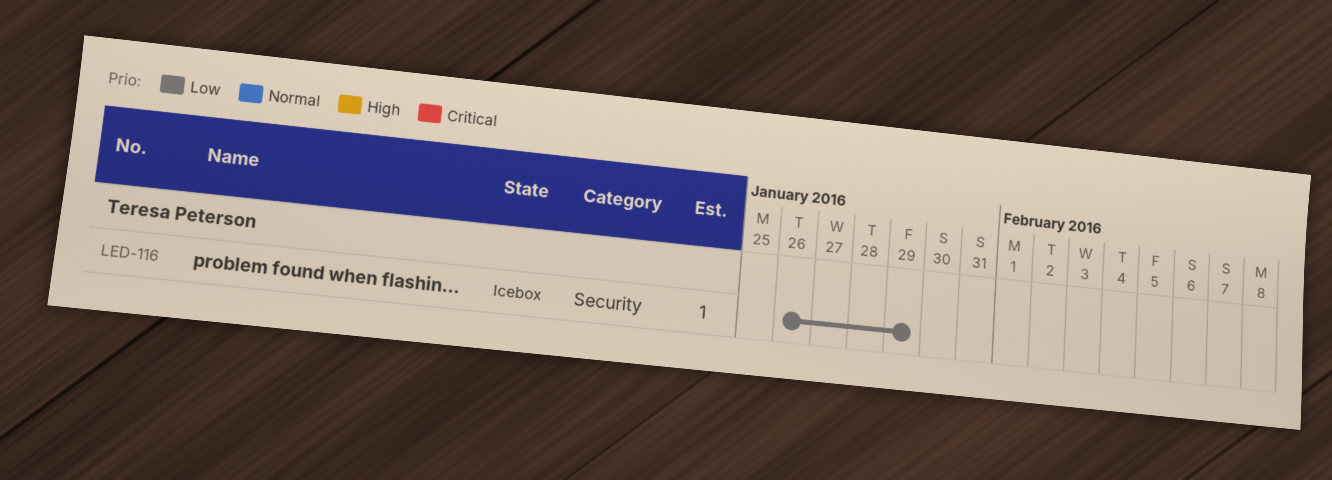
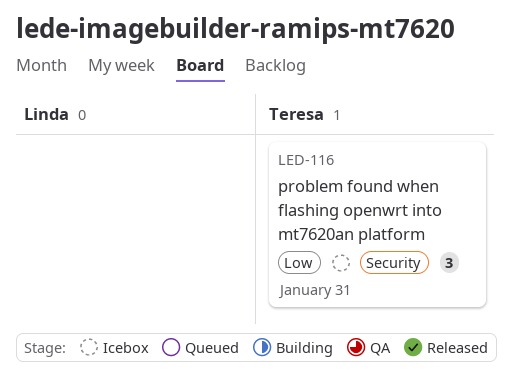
LED-116, estimate: 1 -> 3
LED-116, due: Jan 29 -> Jan 31

